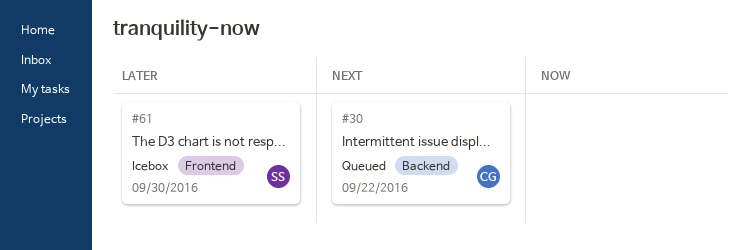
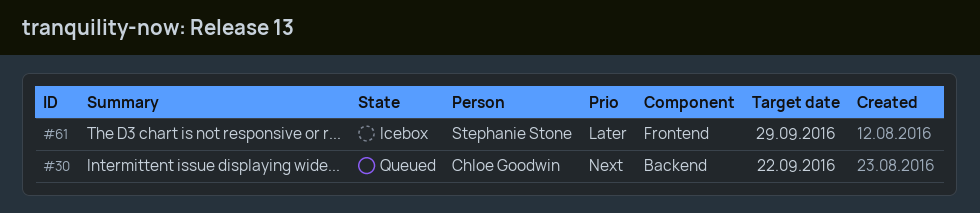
#61, due: Sep 30 -> Sep 29

